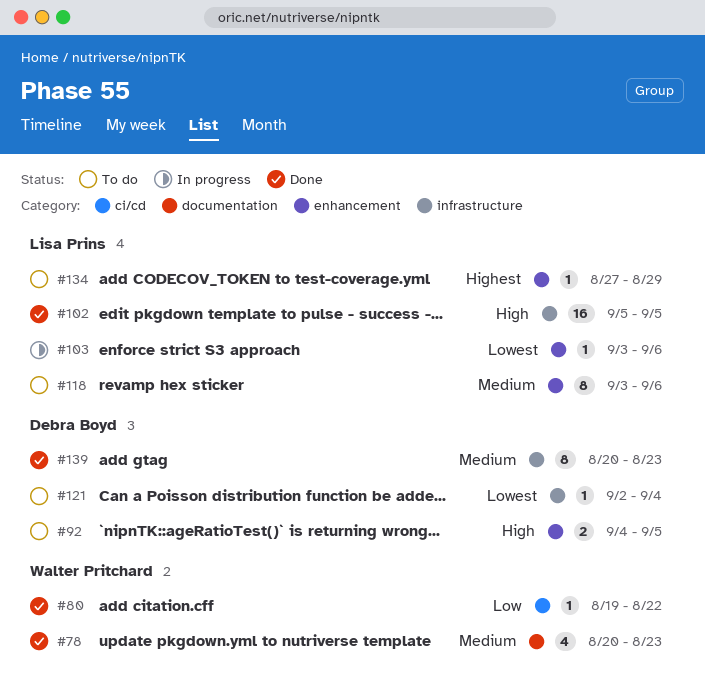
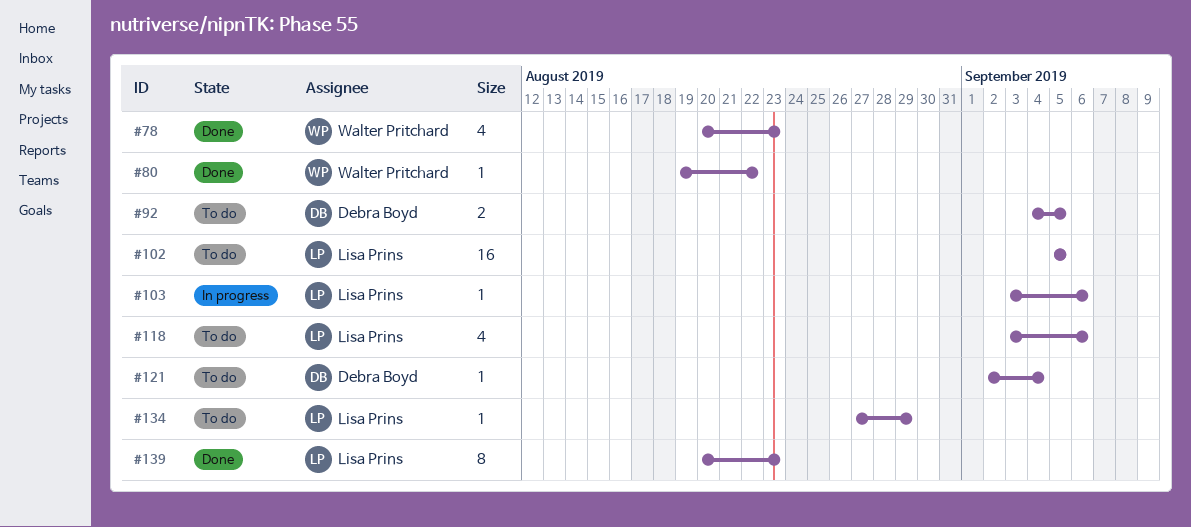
#102, status: Done -> To do
#118, estimate: 8 -> 4
#139, owner: Debra Boyd -> Lisa Prins

